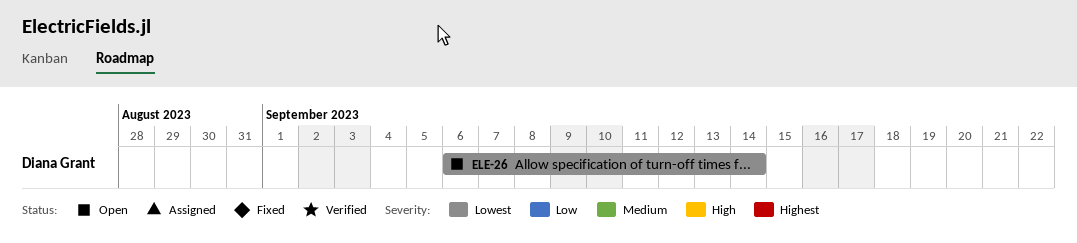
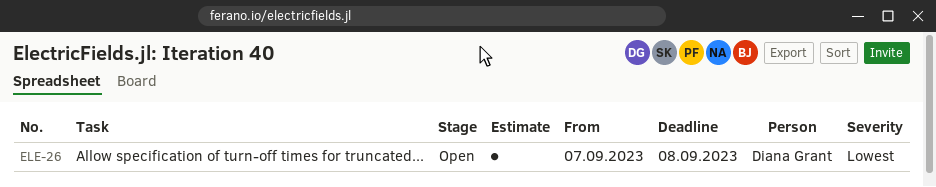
ELE-26, start: Sep 6 -> Sep 7
ELE-26, due: Sep 14 -> Sep 8

